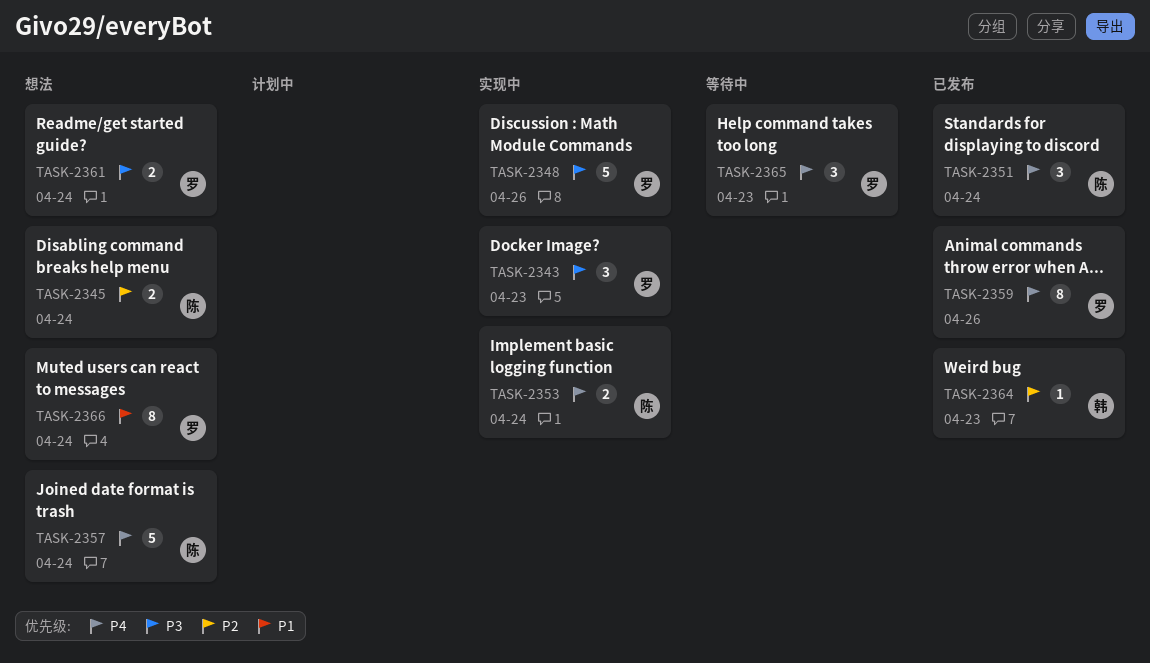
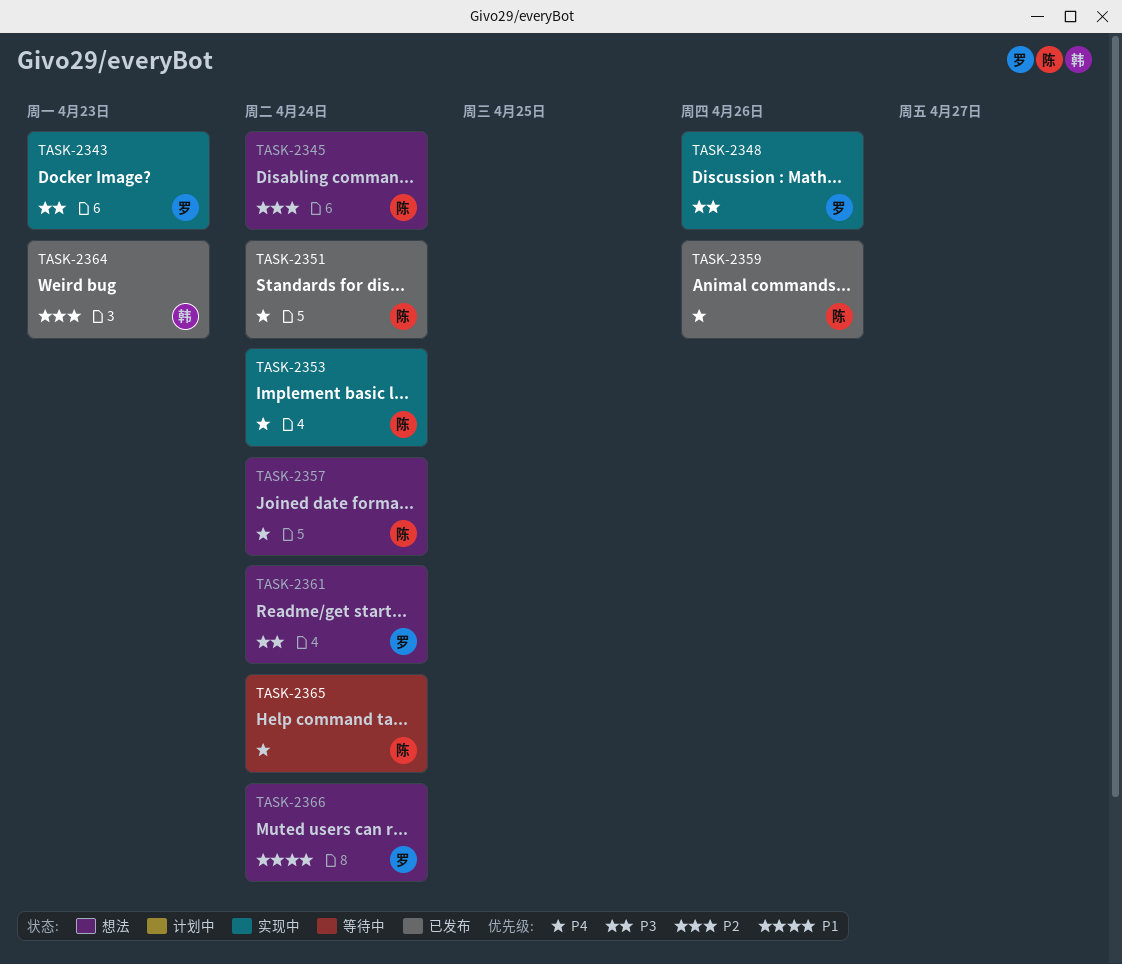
TASK-2359, owner: 罗 -> 陈
TASK-2365, owner: 罗 -> 陈
TASK-2365, due: Apr 23 -> Apr 24

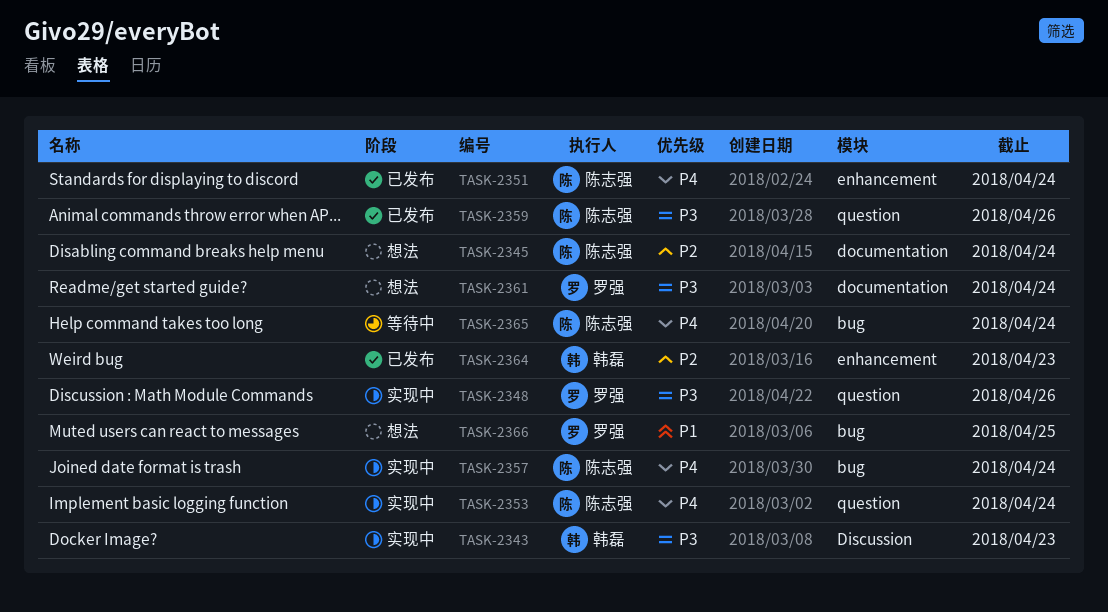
TASK-2343, owner: 罗强 -> 韩磊
TASK-2357, status: 想法 -> 实现中
TASK-2359, priority: P4 -> P3
TASK-2366, due: Apr 24 -> Apr 25

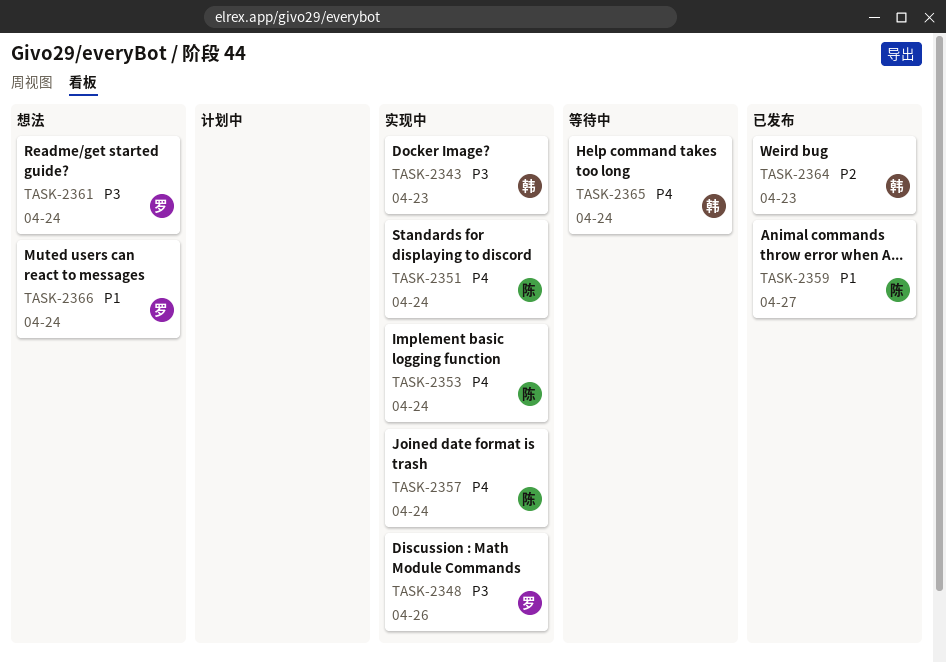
TASK-2345: present -> none
TASK-2351, status: 已发布 -> 实现中
TASK-2359, priority: P3 -> P1
TASK-2359, due: Apr 26 -> Apr 27
TASK-2365, owner: 陈志强 -> 韩磊
TASK-2366, due: Apr 25 -> Apr 24

